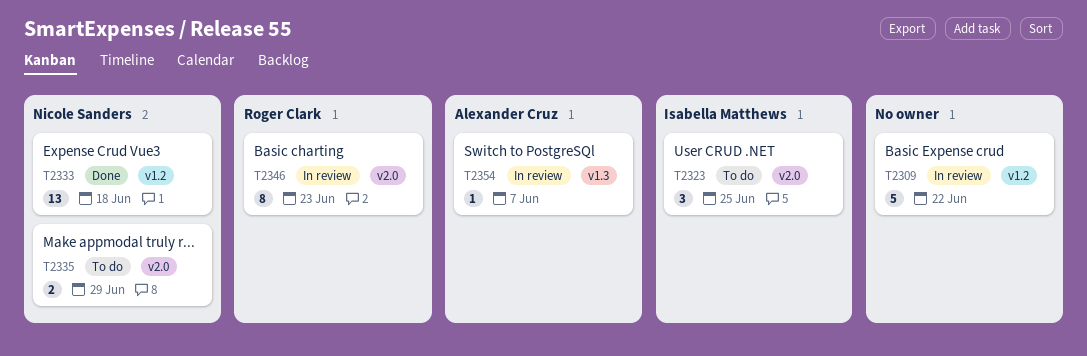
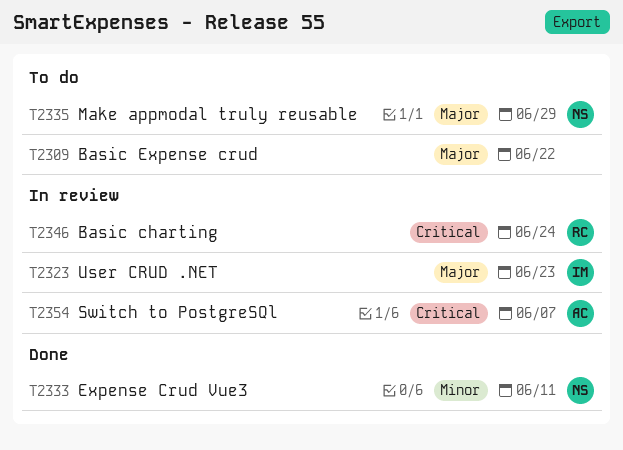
T2309, status: In review -> To do
T2323, status: To do -> In review
T2323, due: Jun 25 -> Jun 23
T2333, due: Jun 18 -> Jun 11
T2346, due: Jun 23 -> Jun 24

